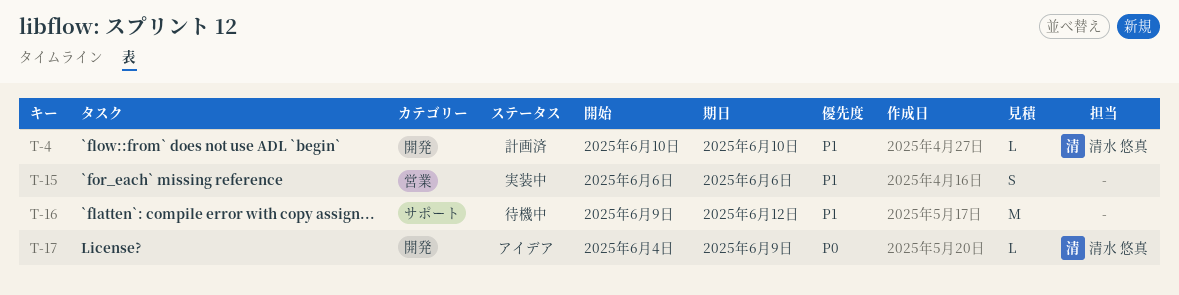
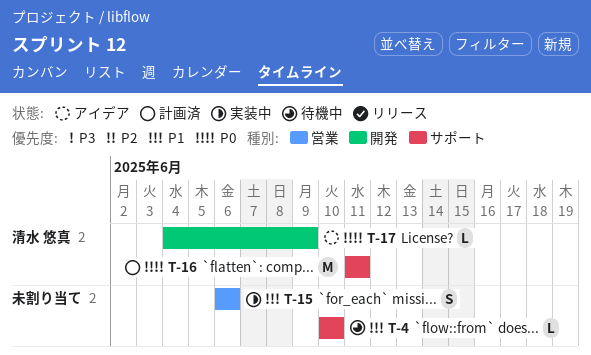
T-4, status: 計画済 -> 待機中
T-4, owner: 清水 悠真 -> none
T-4, label: 開発 -> サポート
T-16, status: 待機中 -> 計画済
T-16, owner: none -> 清水 悠真
T-16, priority: P1 -> P0
T-16, start: Jun 9 -> Jun 11
T-16, due: Jun 12 -> Jun 11

